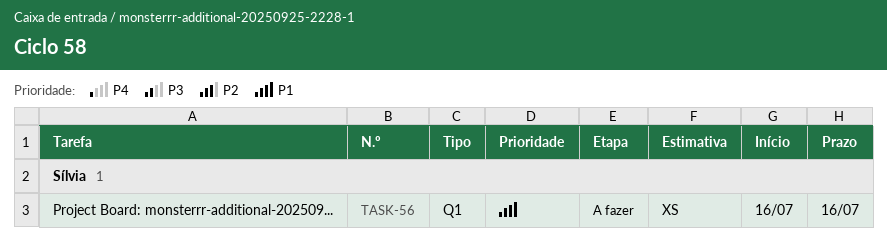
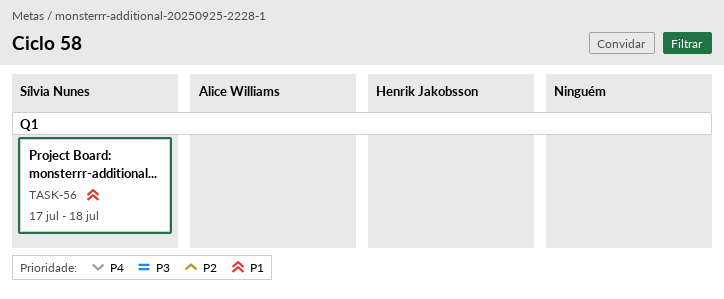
TASK-56, start: Jul 16 -> Jul 17
TASK-56, due: Jul 16 -> Jul 18

